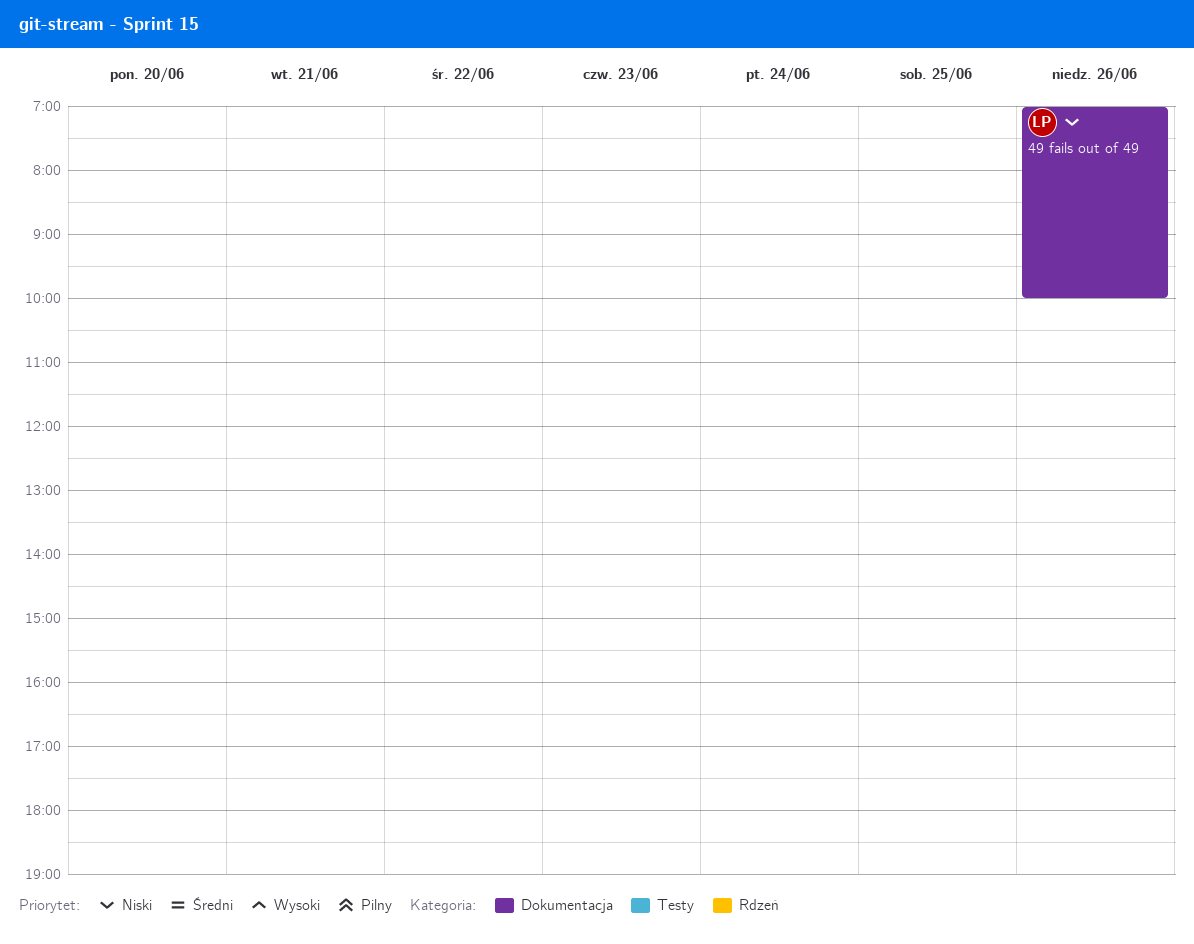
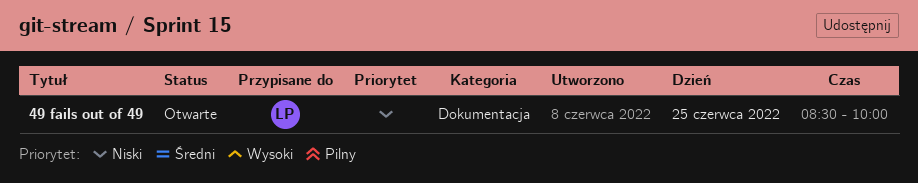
49 fails out of 49, day: Jun 26 -> Jun 25
49 fails out of 49, begins: 07:00 -> 08:30

